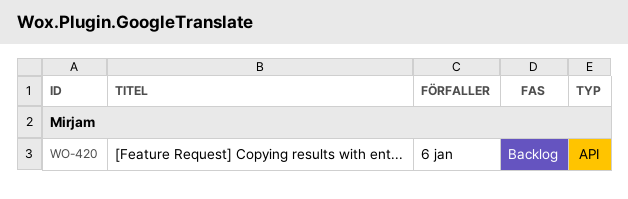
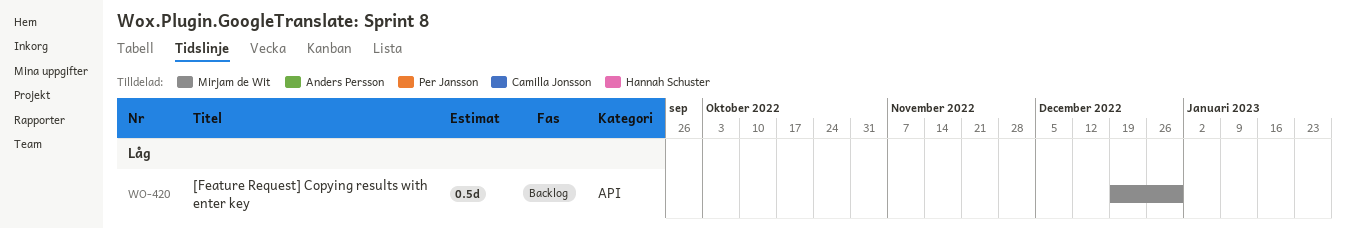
WO-420, due: Jan 6 -> Dec 30

